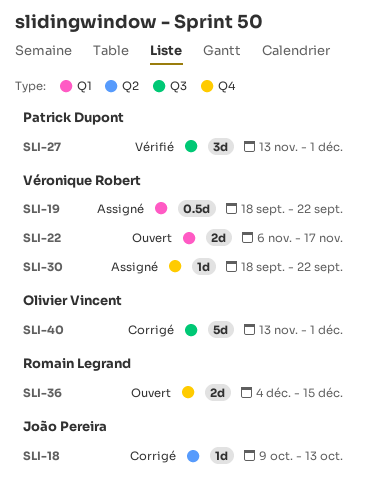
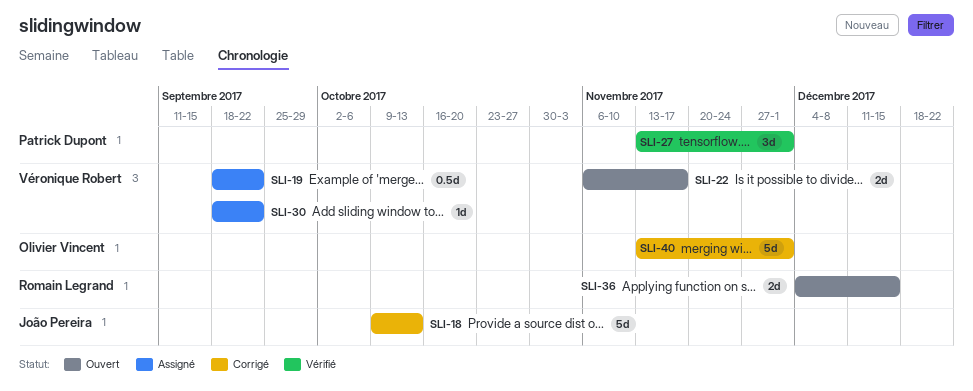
SLI-18, estimate: 1d -> 5d

